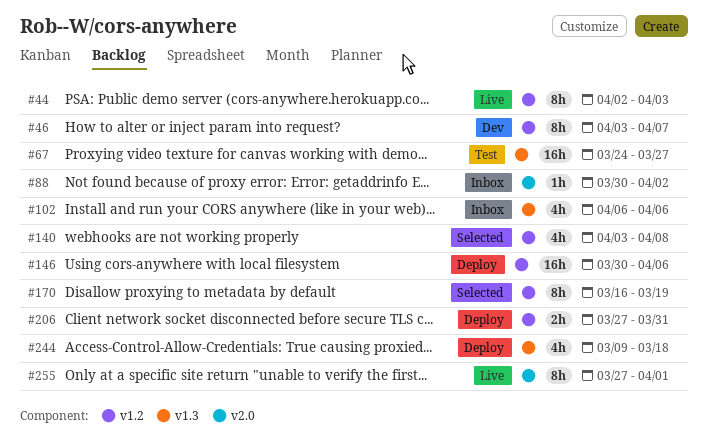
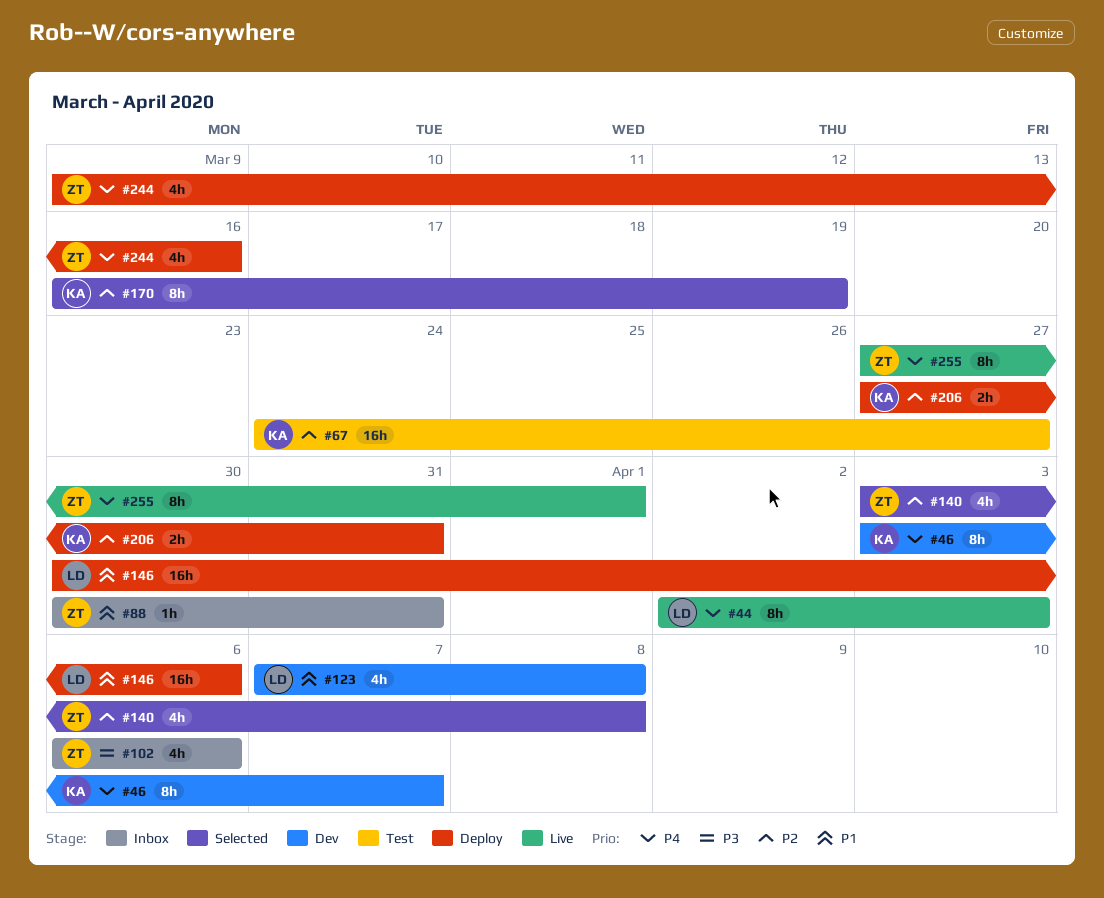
#88, due: Apr 2 -> Mar 31
#123: none -> present
#244, due: Mar 18 -> Mar 16

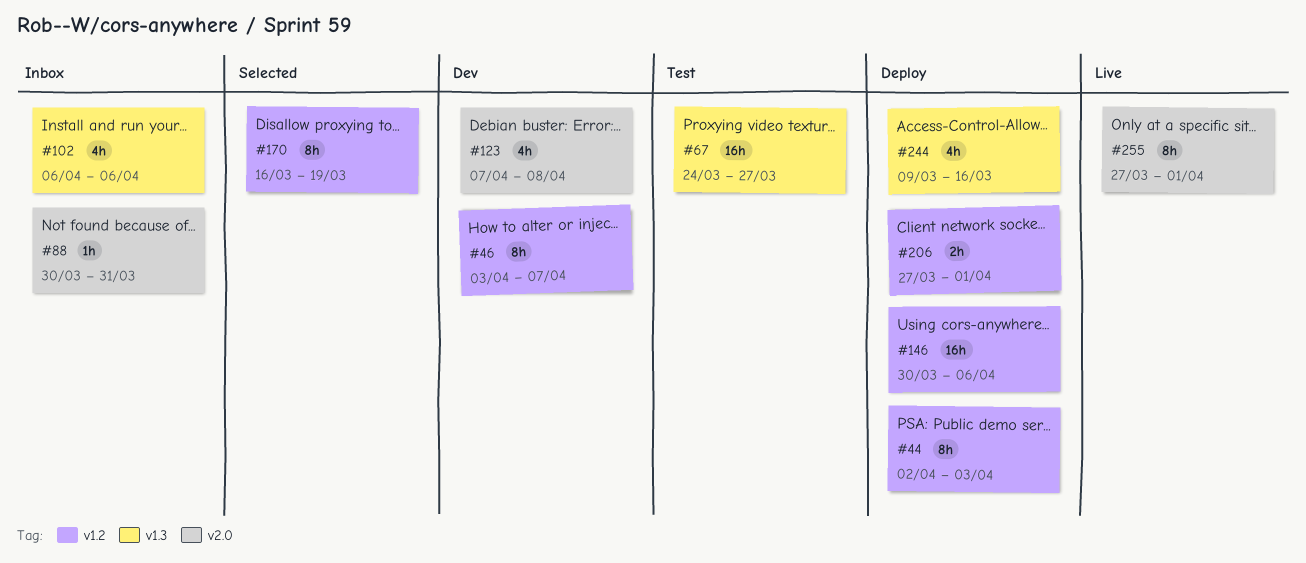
#44, status: Live -> Deploy
#140: present -> none
#206, due: Mar 31 -> Apr 1

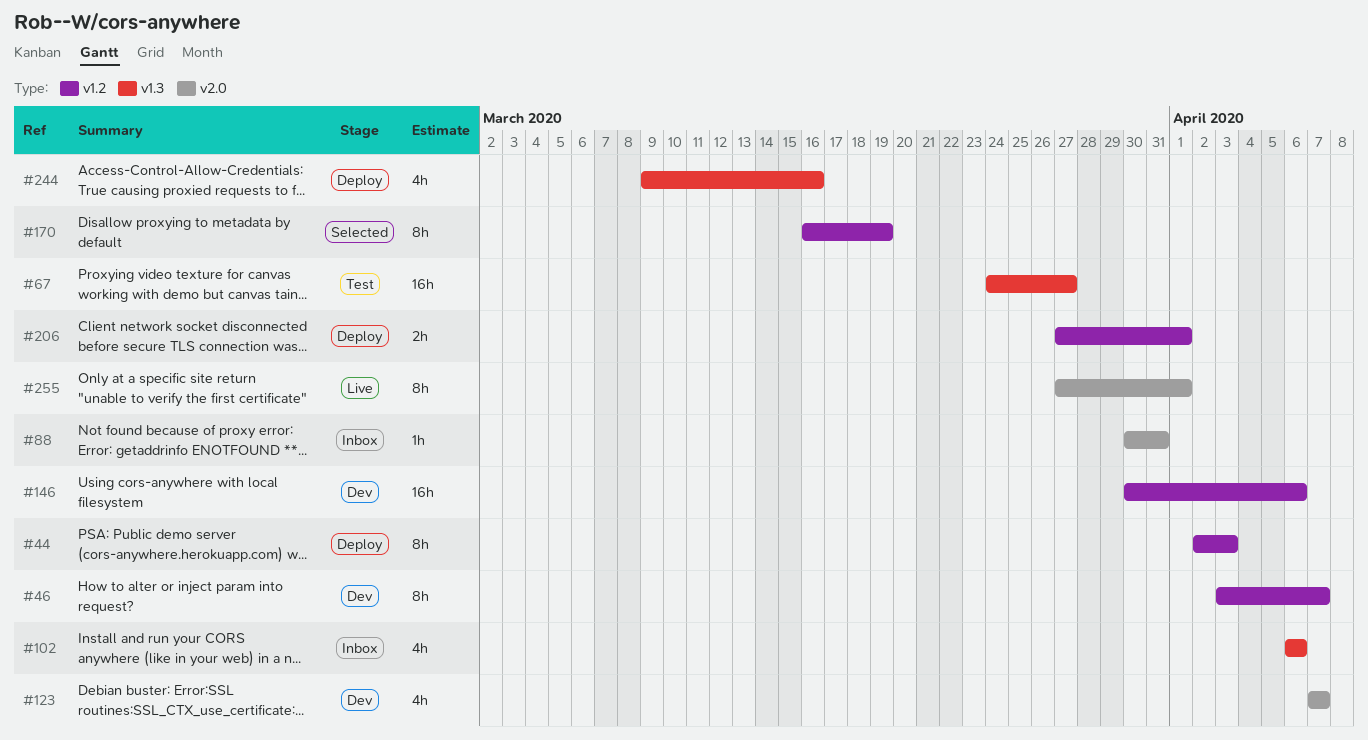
#123, due: Apr 8 -> Apr 7
#146, status: Deploy -> Dev

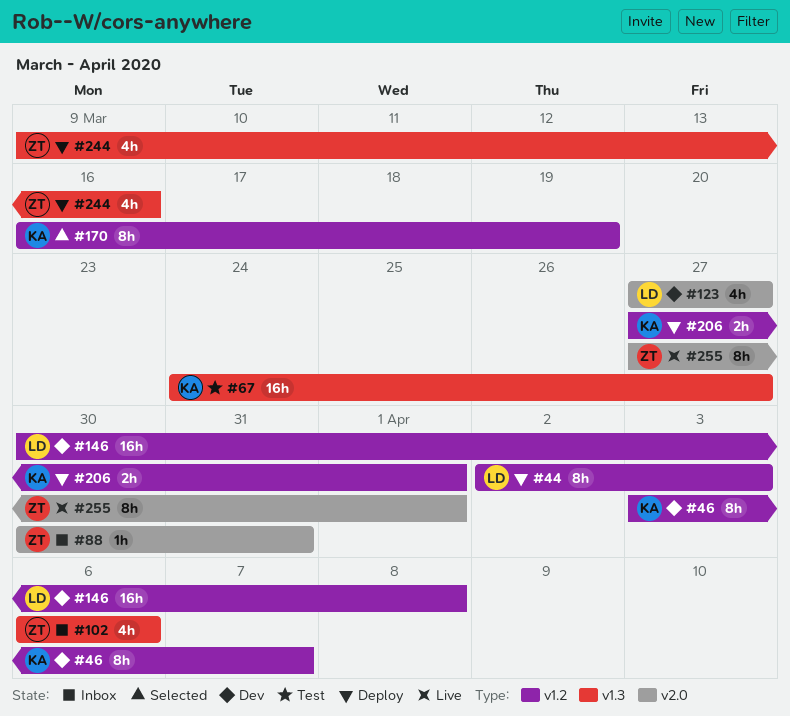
#123, start: Apr 7 -> Mar 27
#123, due: Apr 7 -> Mar 27
#146, due: Apr 6 -> Apr 8

